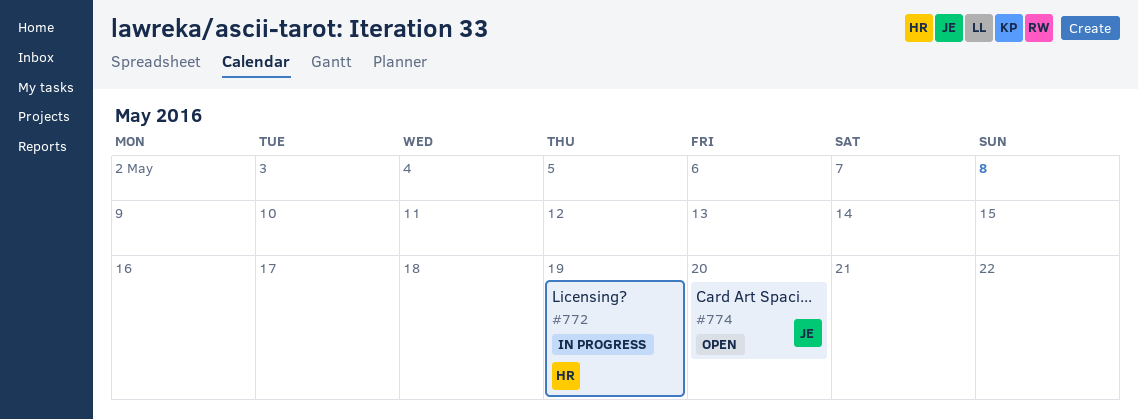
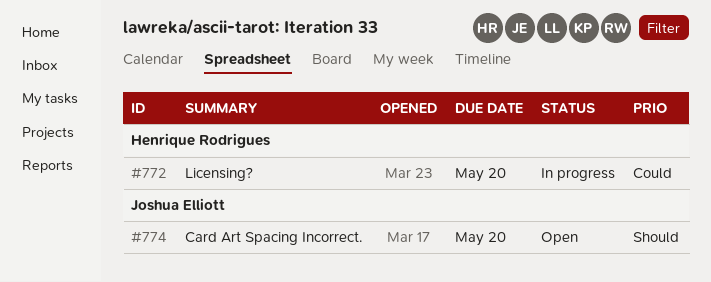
#772, due: May 19 -> May 20

